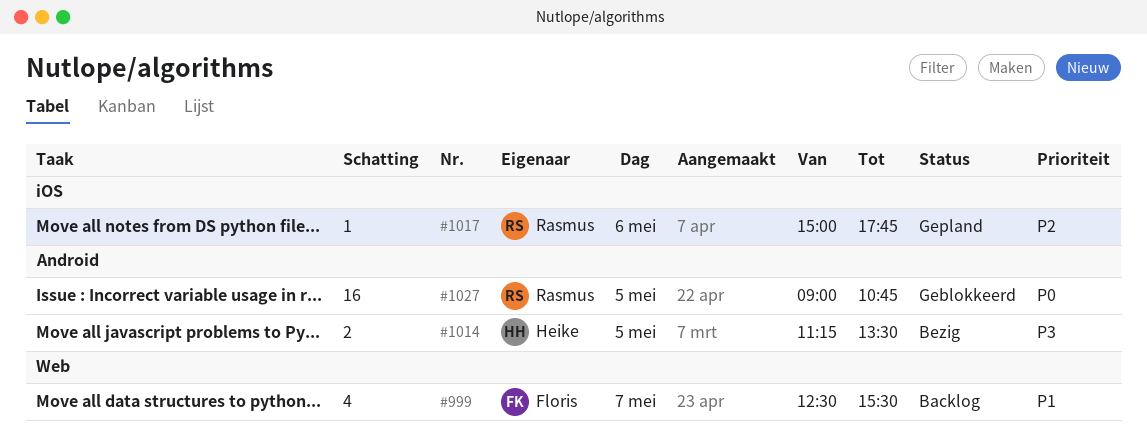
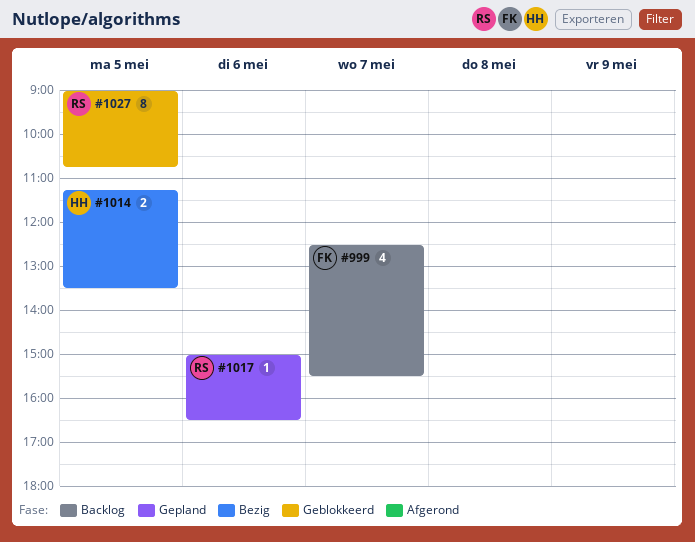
#1017, ends: 17:45 -> 16:30
#1027, estimate: 16 -> 8

